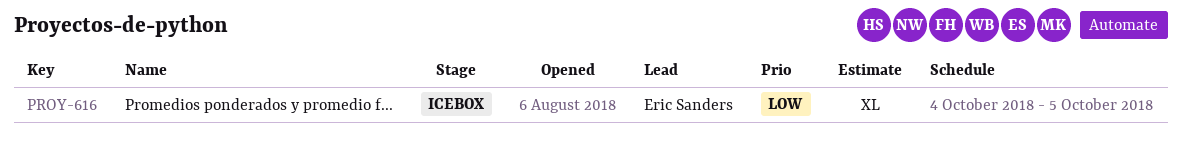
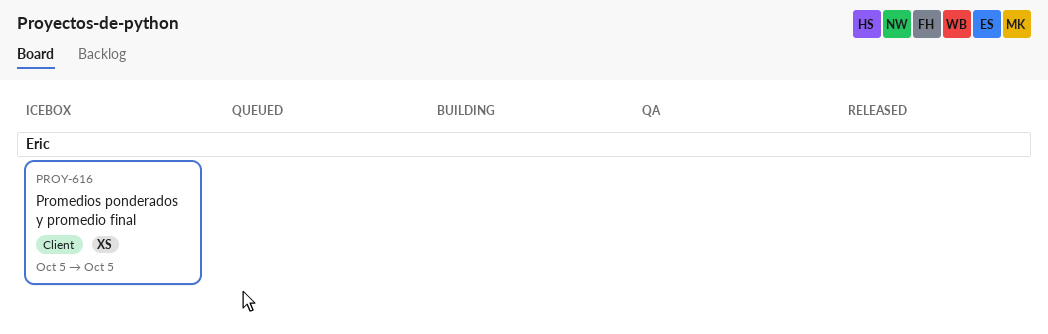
PROY-616, estimate: XL -> XS
PROY-616, start: Oct 4 -> Oct 5

